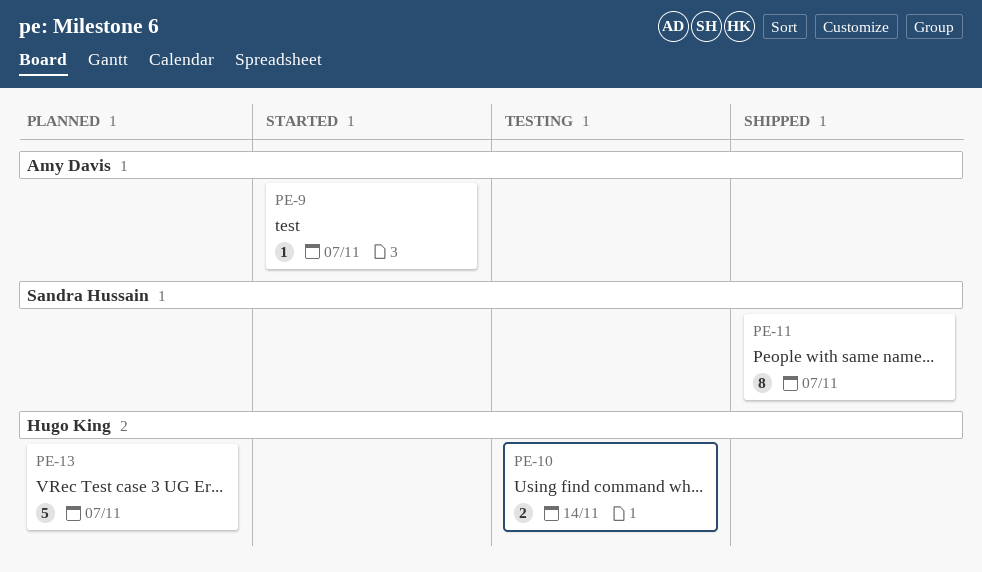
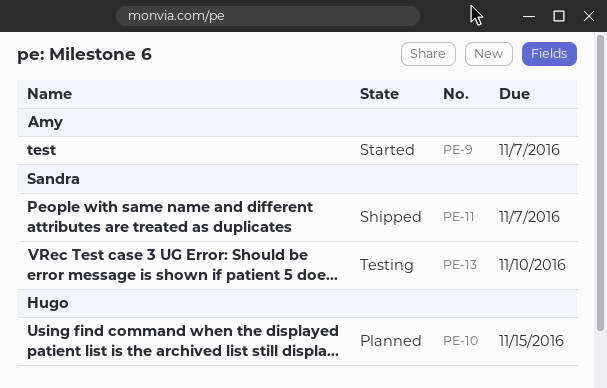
PE-10, status: Testing -> Planned
PE-10, due: Nov 14 -> Nov 15
PE-13, status: Planned -> Testing
PE-13, owner: Hugo King -> Sandra Hussain
PE-13, due: Nov 7 -> Nov 10

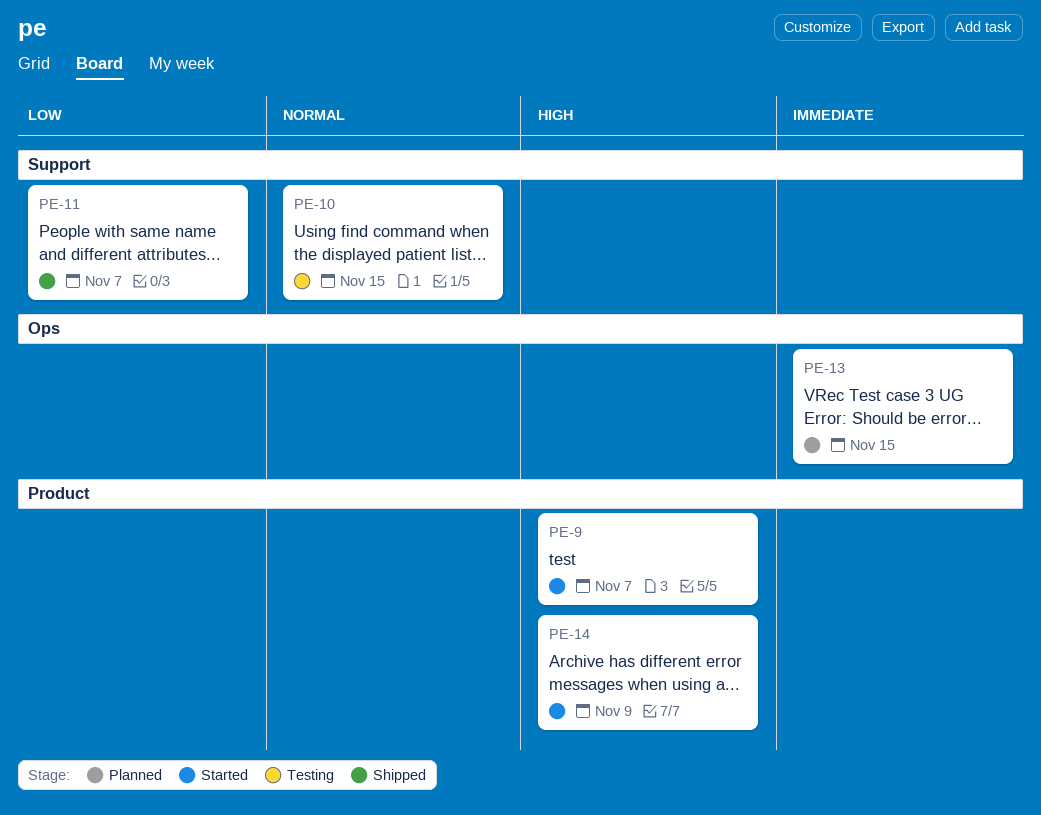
PE-10, status: Planned -> Testing
PE-13, status: Testing -> Planned
PE-13, due: Nov 10 -> Nov 15
PE-14: none -> present

